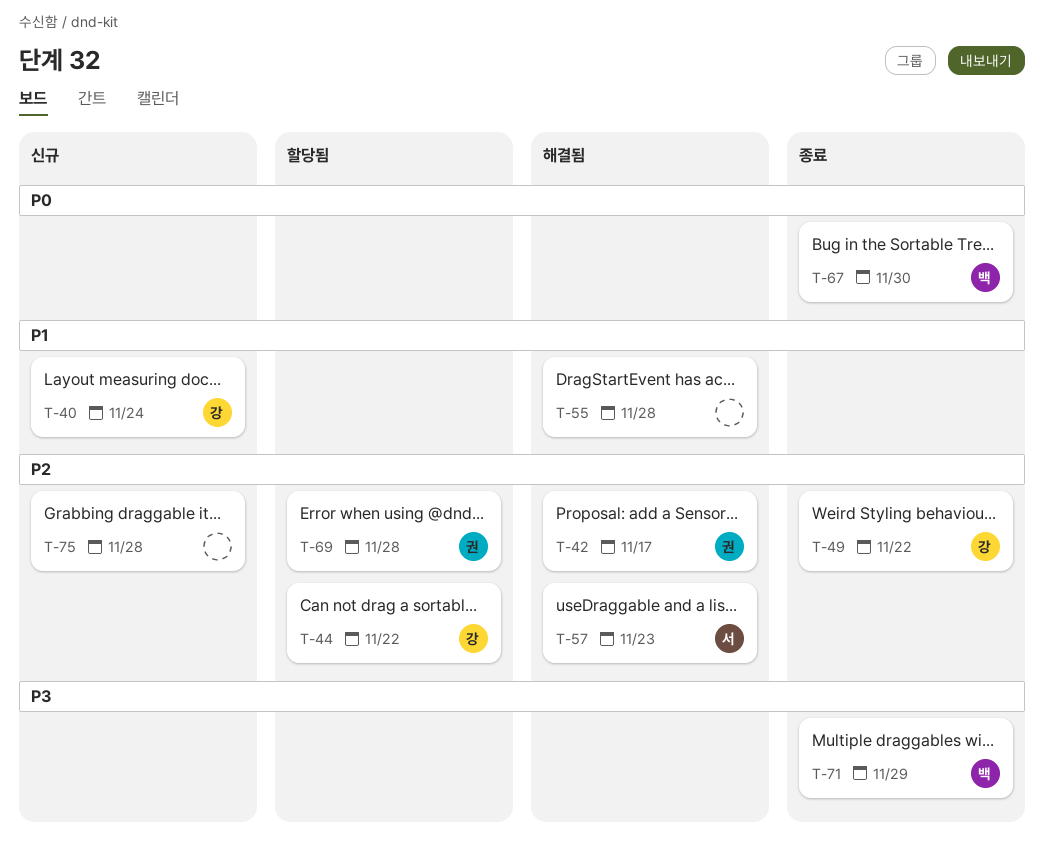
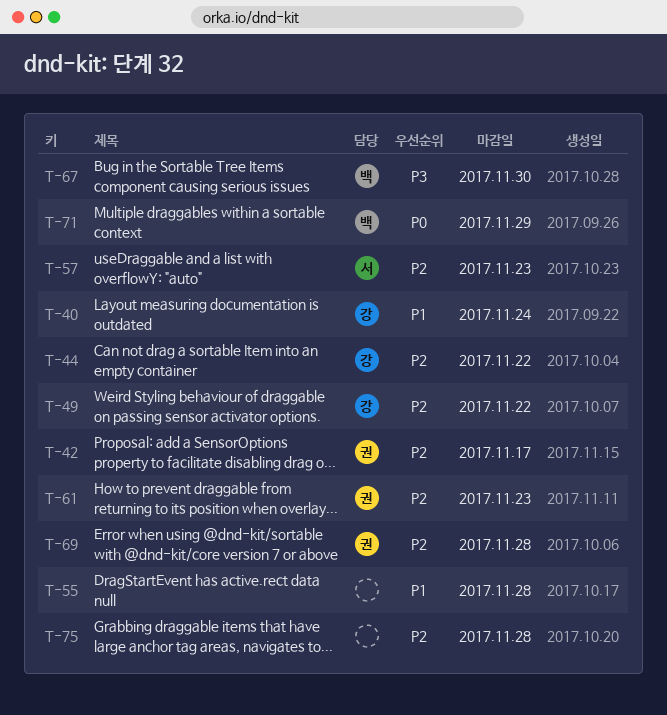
T-61: none -> present
T-67, priority: P0 -> P3
T-71, priority: P3 -> P0

